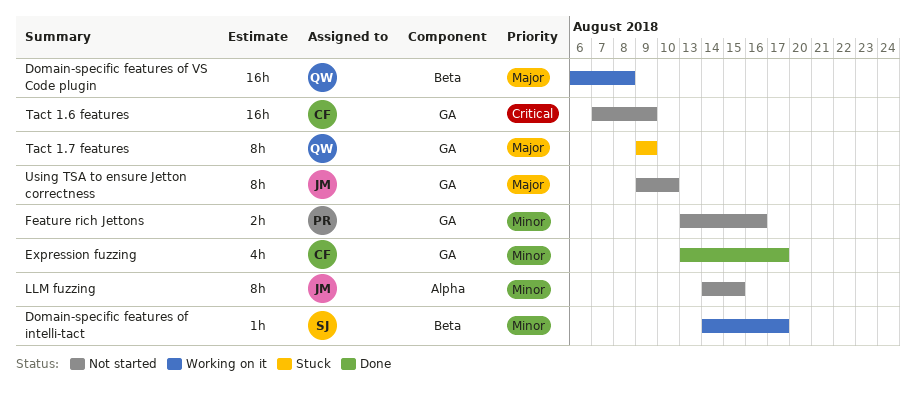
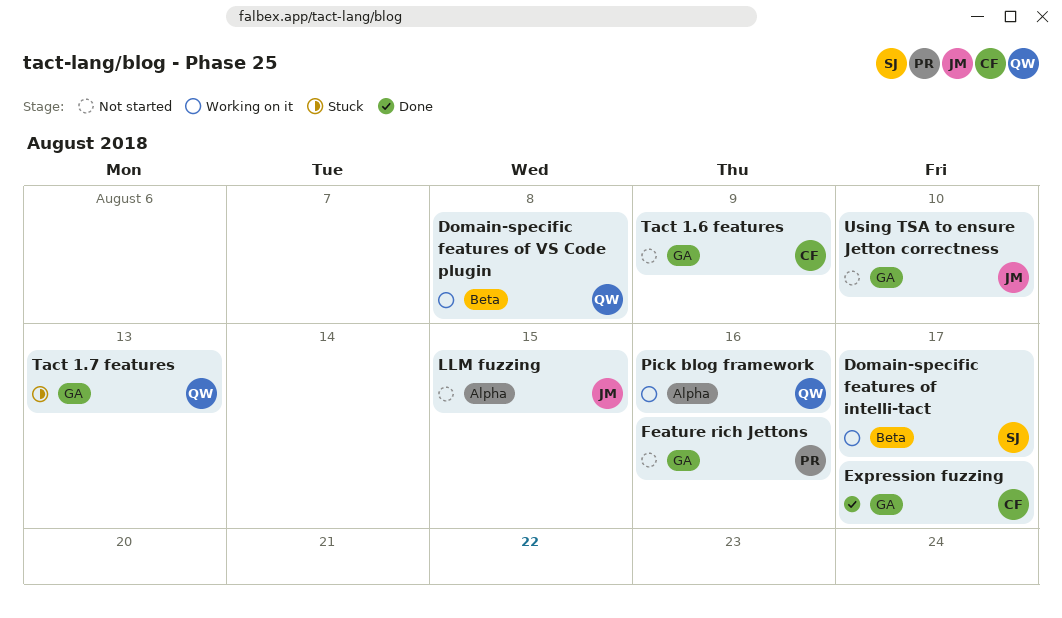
Pick blog framework: none -> present
Tact 1.7 features, due: Aug 9 -> Aug 13

